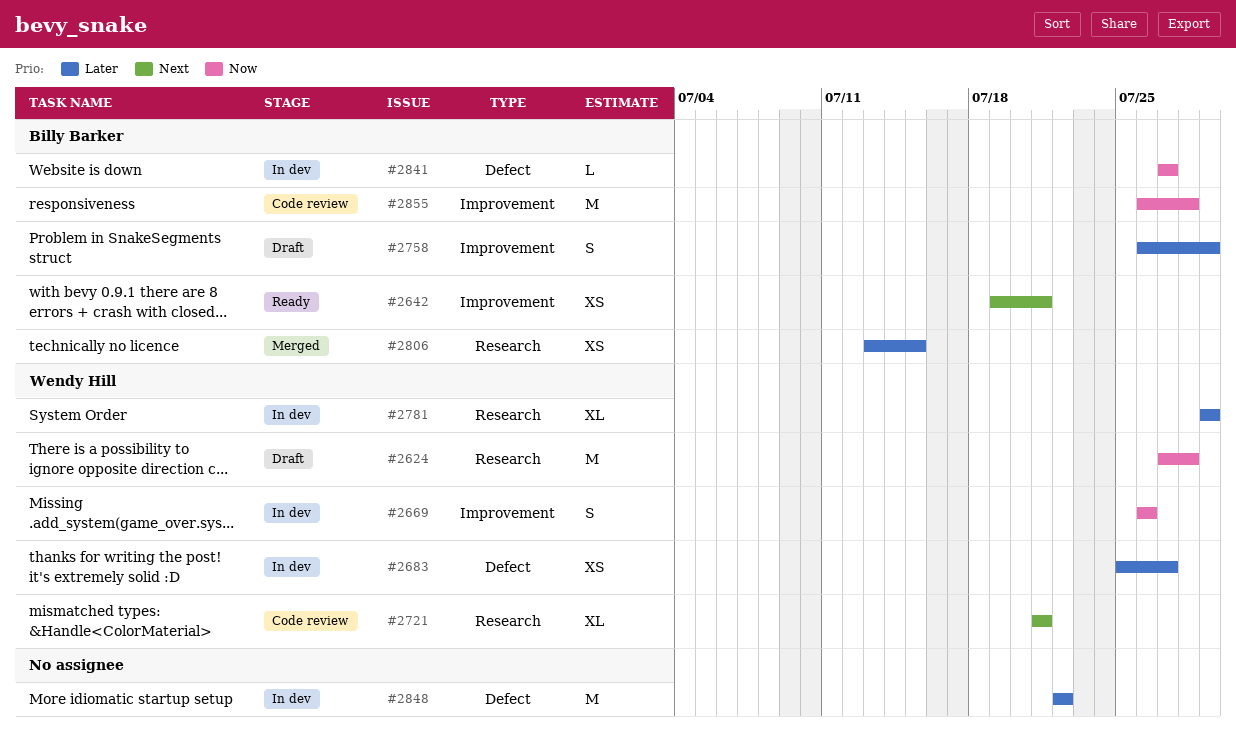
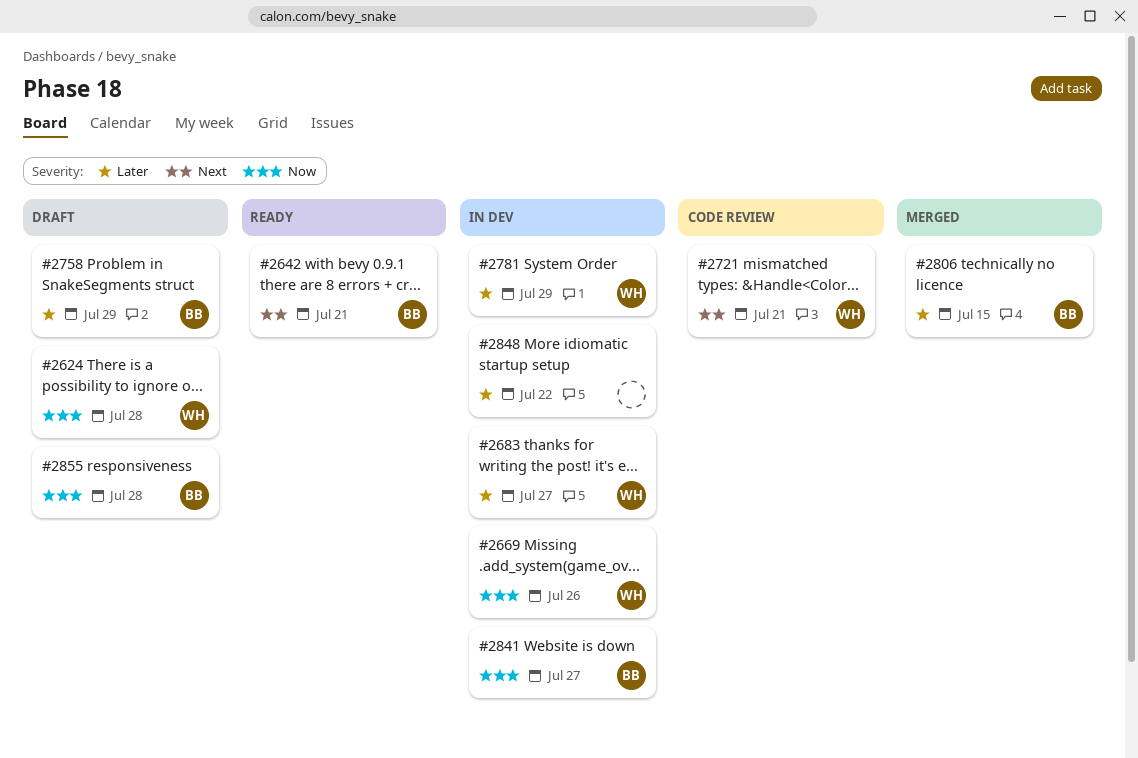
#2855, status: Code review -> Draft

